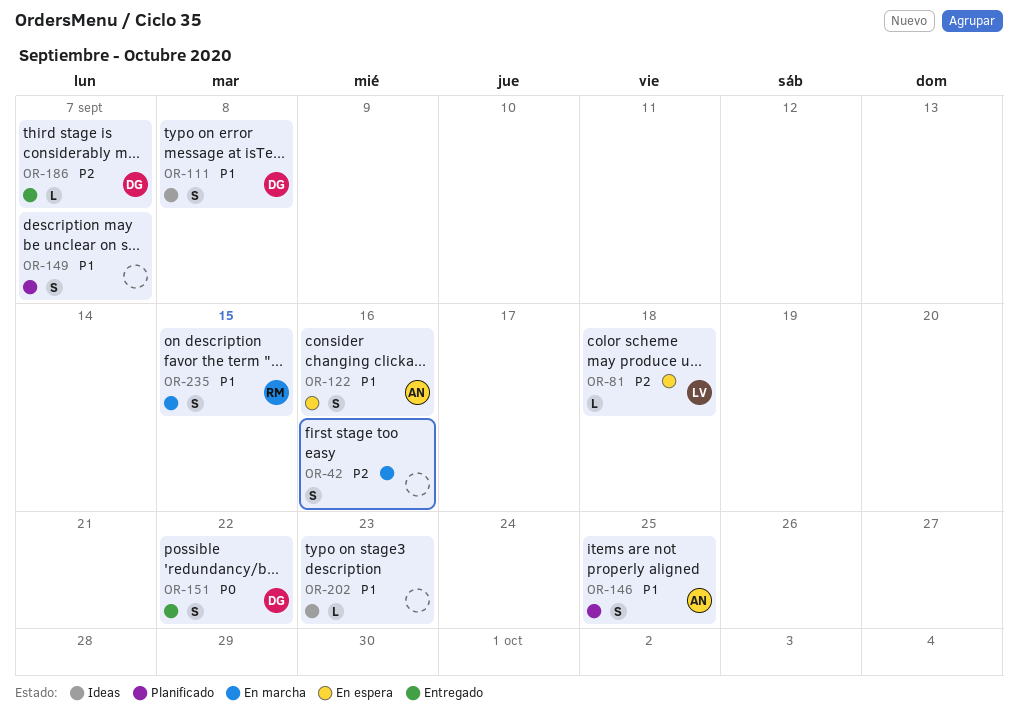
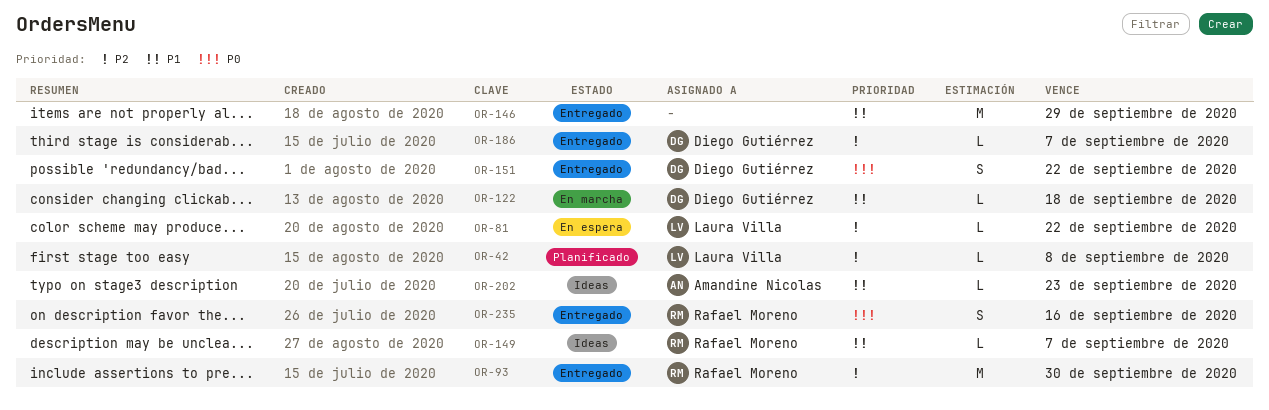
OR-42, status: En marcha -> Planificado
OR-42, owner: none -> Laura Villa
OR-42, estimate: S -> L
OR-42, due: Sep 16 -> Sep 8
OR-81, due: Sep 18 -> Sep 22
OR-93: none -> present
OR-111: present -> none
OR-122, status: En espera -> En marcha
OR-122, owner: Amandine Nicolas -> Diego Gutiérrez
OR-122, estimate: S -> L
OR-122, due: Sep 16 -> Sep 18
OR-146, status: Planificado -> Entregado
OR-146, owner: Amandine Nicolas -> none
OR-146, estimate: S -> M
OR-146, due: Sep 25 -> Sep 29
OR-149, status: Planificado -> Ideas
OR-149, owner: none -> Rafael Moreno
OR-149, estimate: S -> L
OR-202, owner: none -> Amandine Nicolas
OR-235, status: En marcha -> Entregado
OR-235, priority: P1 -> P0
OR-235, due: Sep 15 -> Sep 16

